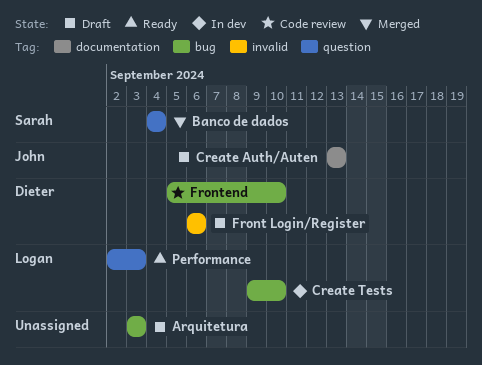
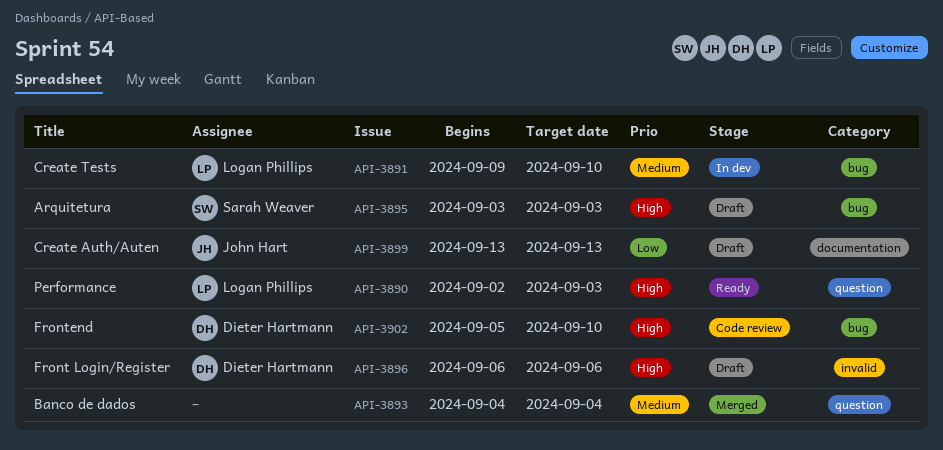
Arquitetura, owner: none -> Sarah Weaver
Banco de dados, owner: Sarah Weaver -> none

